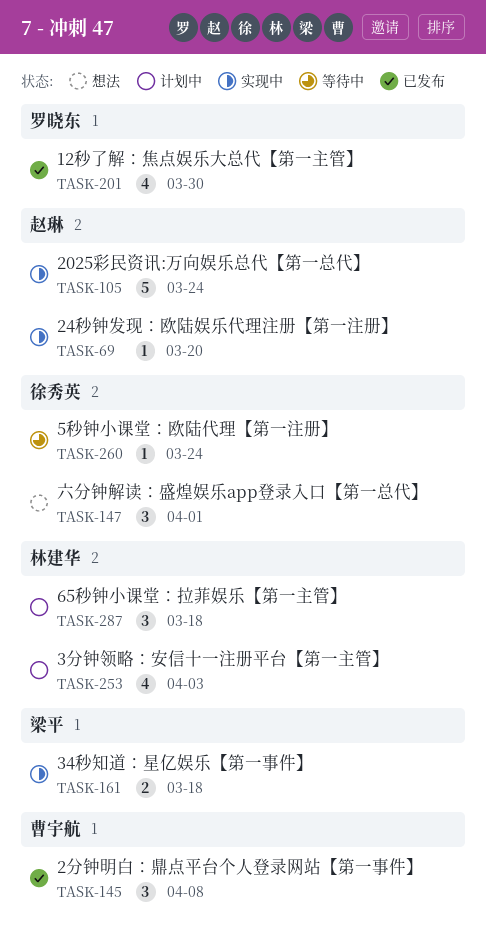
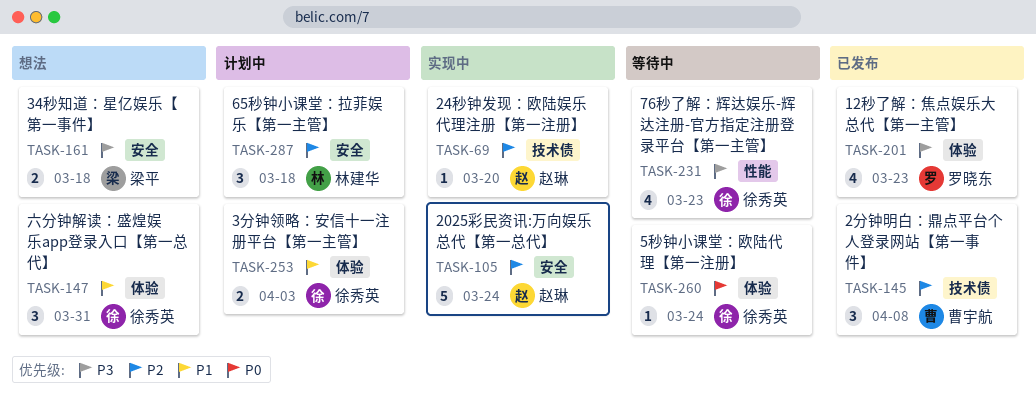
TASK-147, due: Apr 1 -> Mar 31
TASK-161, status: 实现中 -> 想法
TASK-201, due: Mar 30 -> Mar 23
TASK-231: none -> present
TASK-253, owner: 林建华 -> 徐秀英
TASK-253, estimate: 4 -> 2

